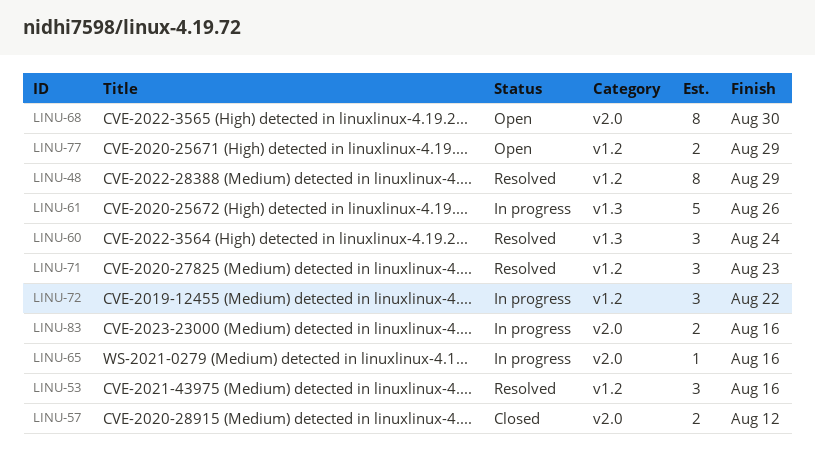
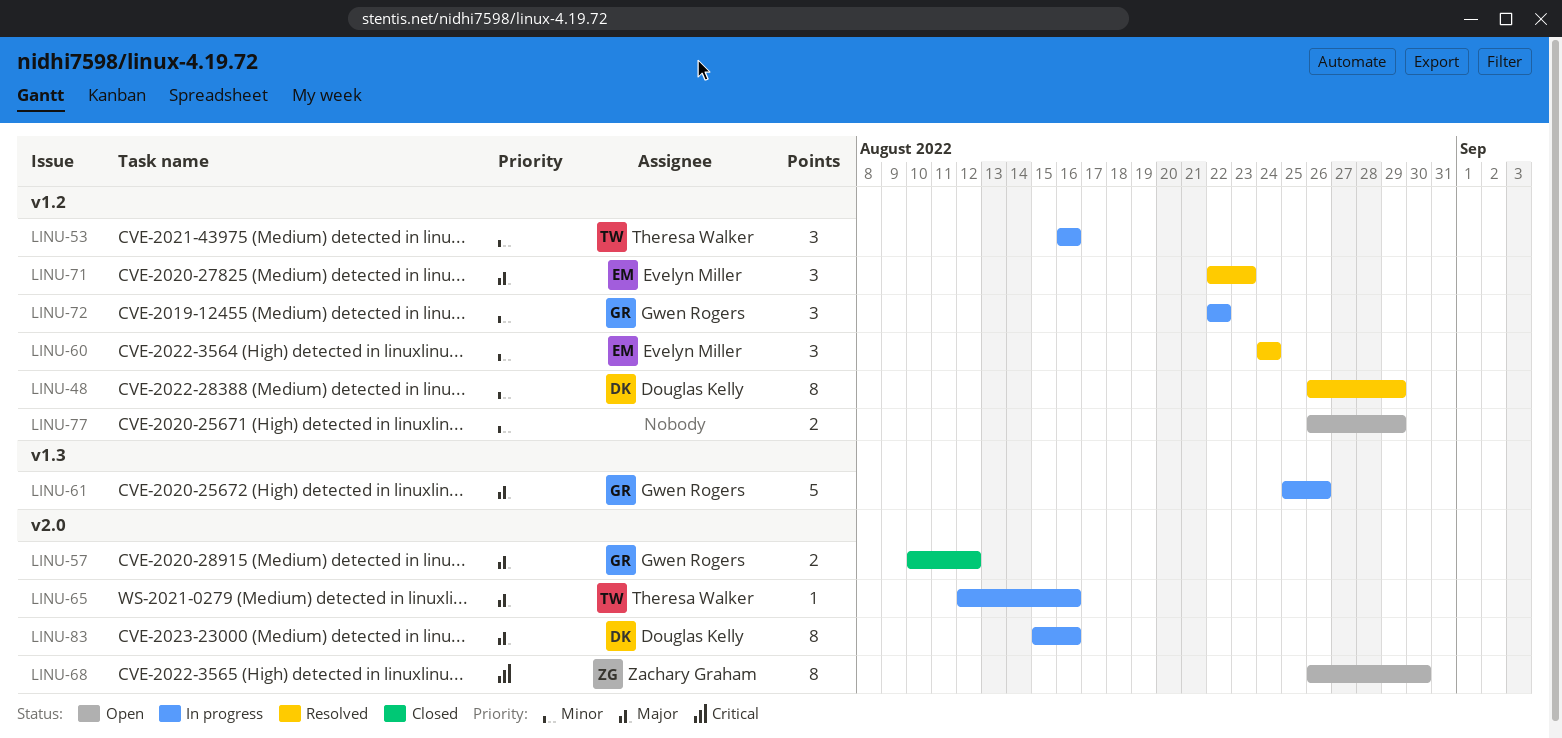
LINU-53, status: Resolved -> In progress
LINU-60, label: v1.3 -> v1.2
LINU-83, estimate: 2 -> 8

